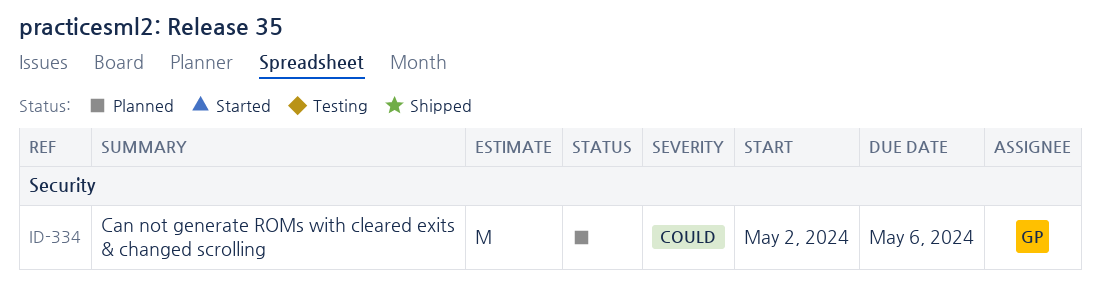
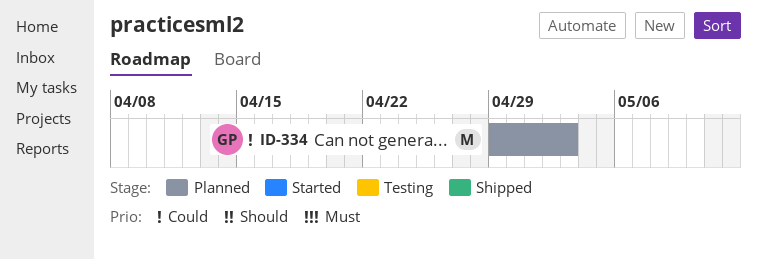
ID-334, start: May 2 -> Apr 29
ID-334, due: May 6 -> May 3

